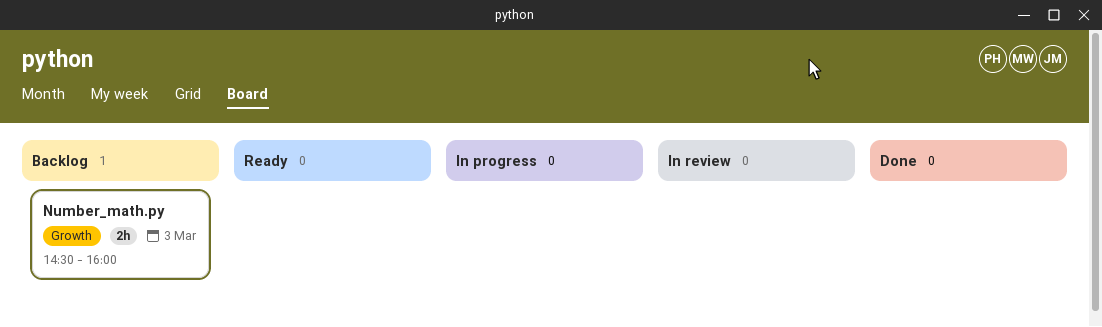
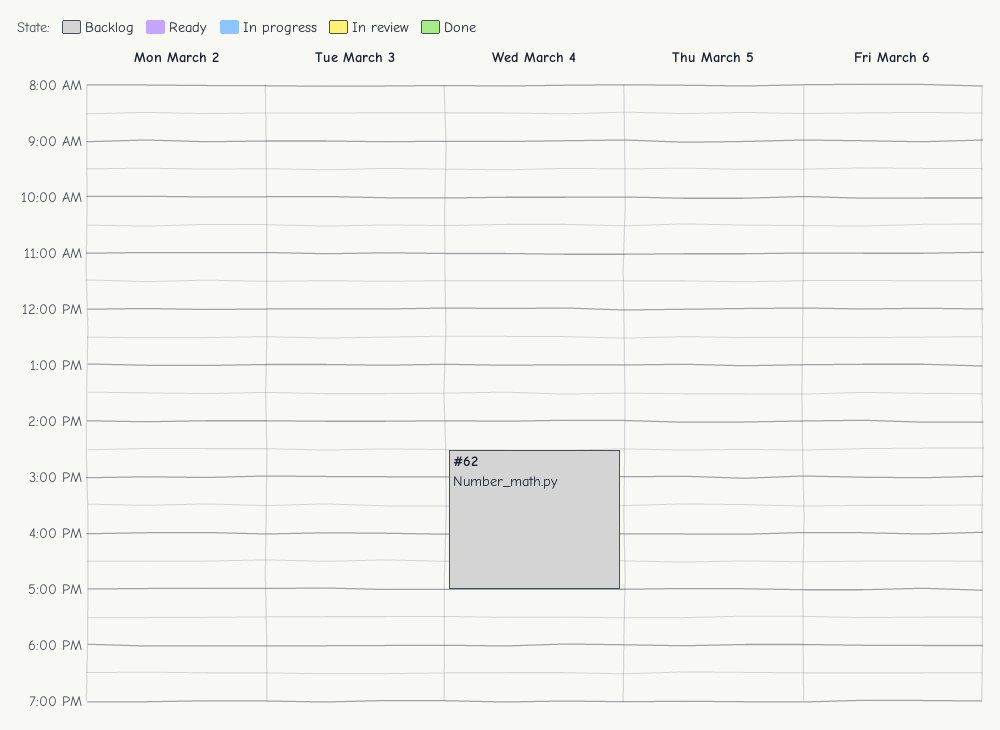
Number_math.py, day: Mar 3 -> Mar 4
Number_math.py, ends: 16:00 -> 17:00

